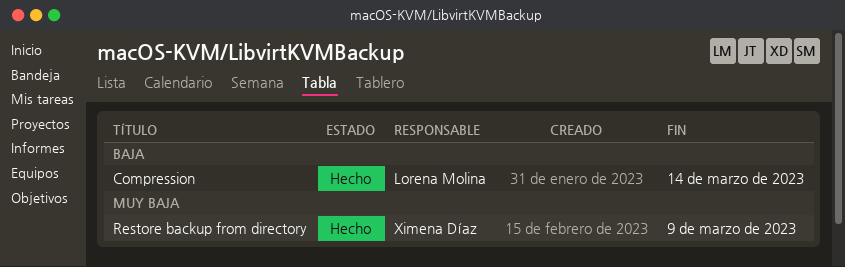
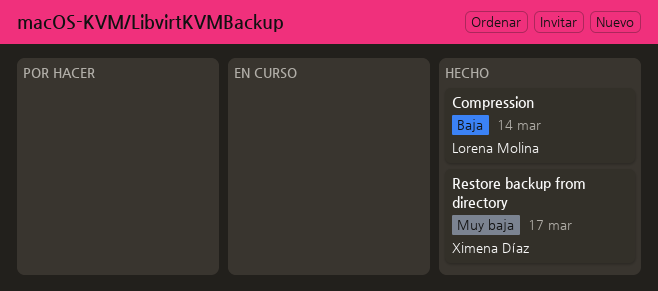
Restore backup from directory, due: Mar 9 -> Mar 17

